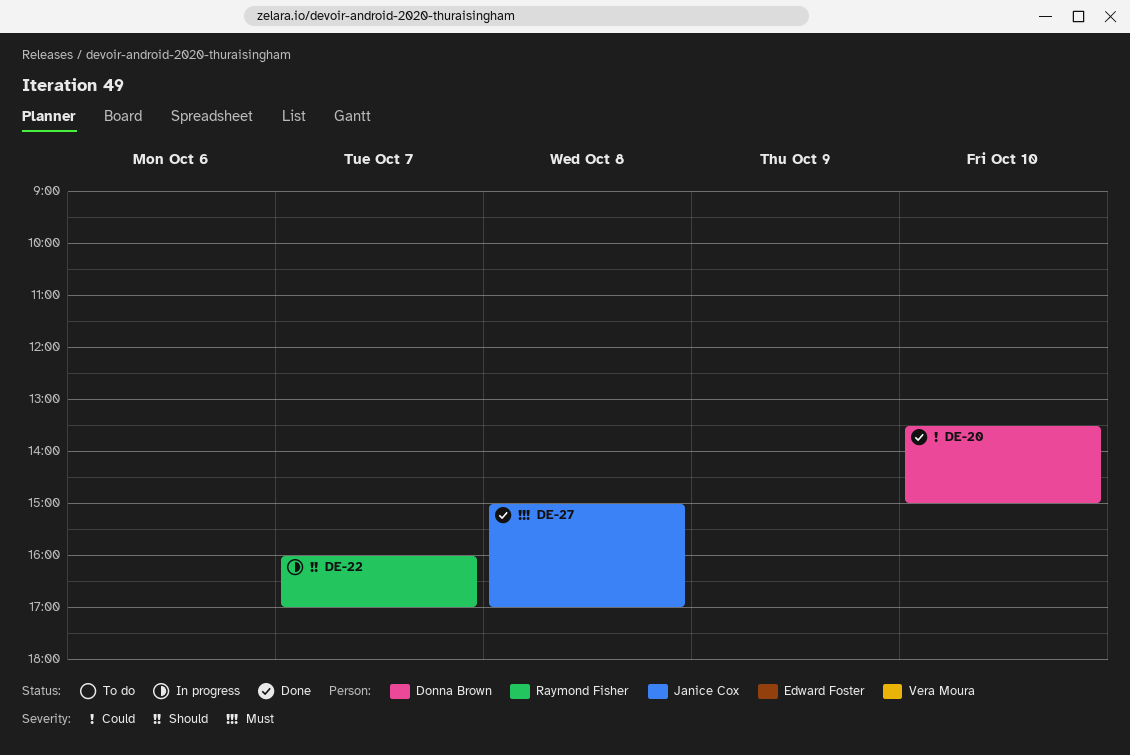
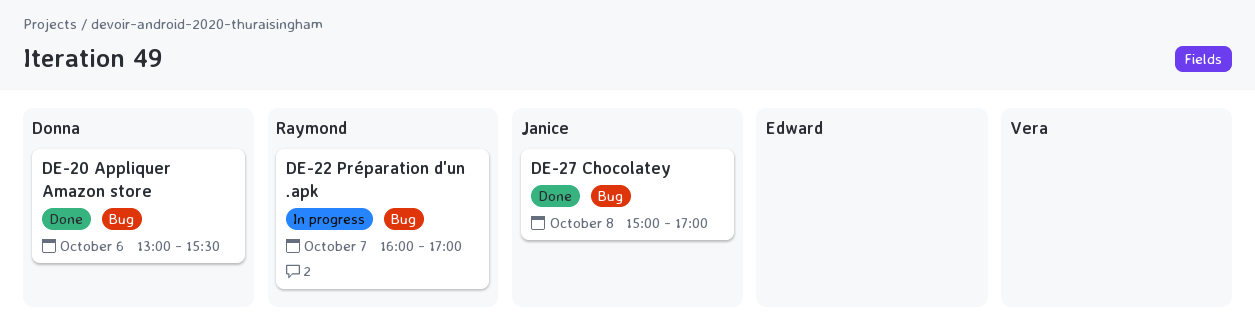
DE-20, day: Oct 10 -> Oct 6
DE-20, begins: 13:30 -> 13:00
DE-20, ends: 15:00 -> 15:30

